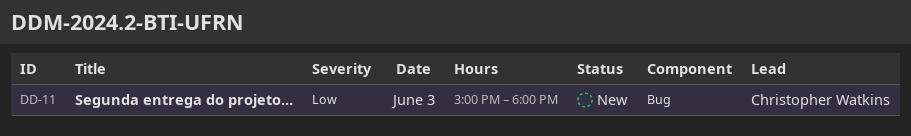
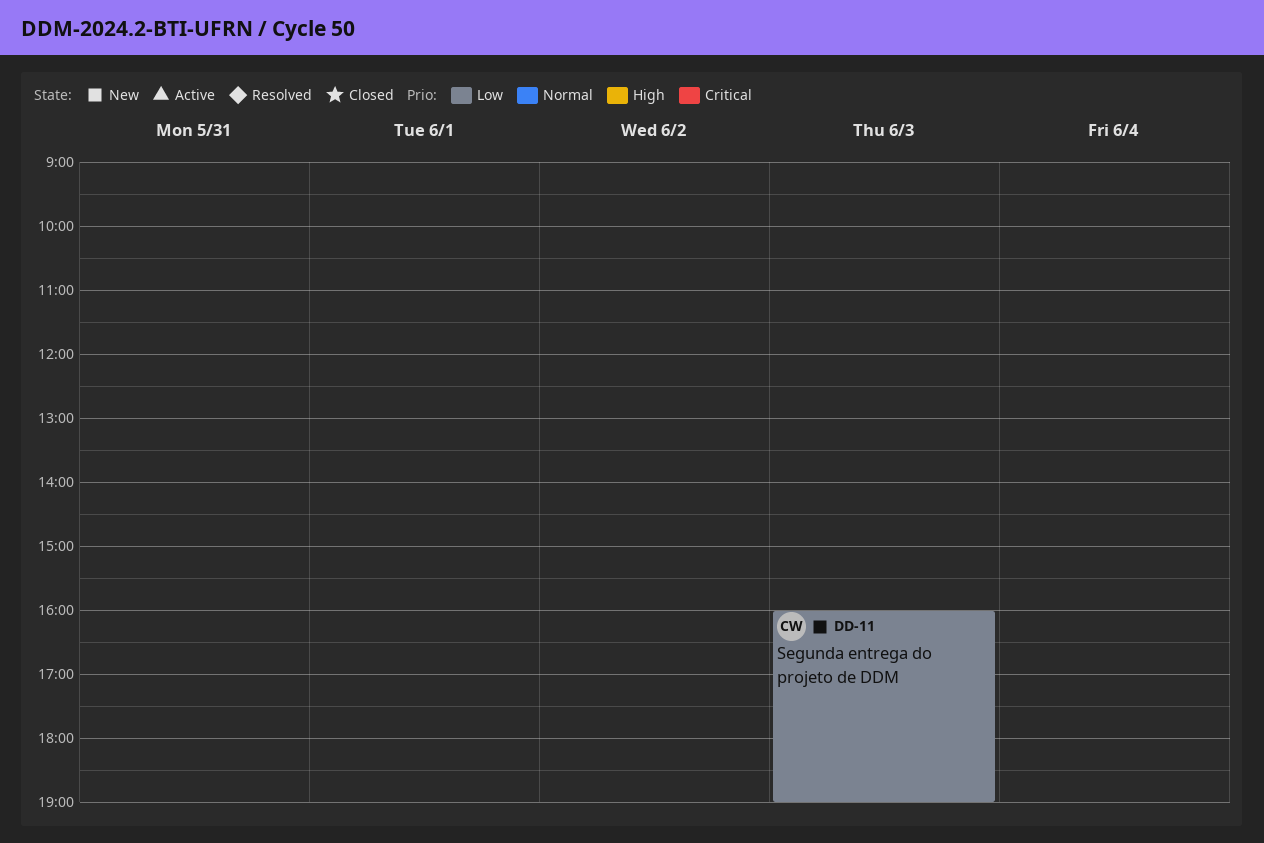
DD-11, begins: 15:00 -> 16:00
DD-11, ends: 18:00 -> 19:00

